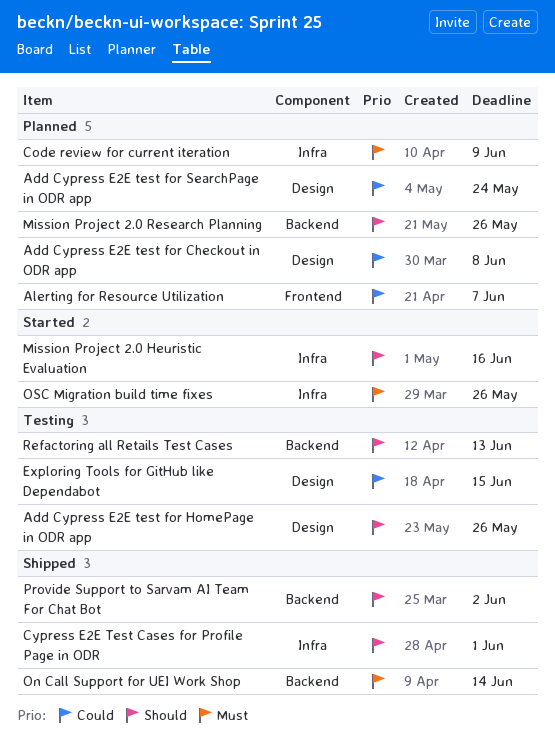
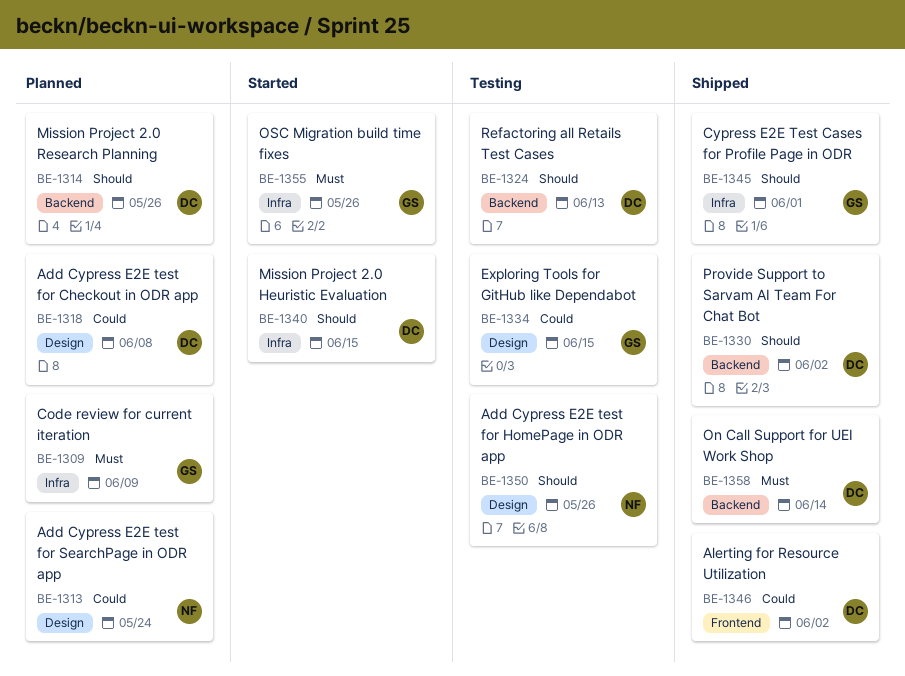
Alerting for Resource Utilization, status: Planned -> Shipped
Alerting for Resource Utilization, due: Jun 7 -> Jun 2
Mission Project 2.0 Heuristic Evaluation, due: Jun 16 -> Jun 15

